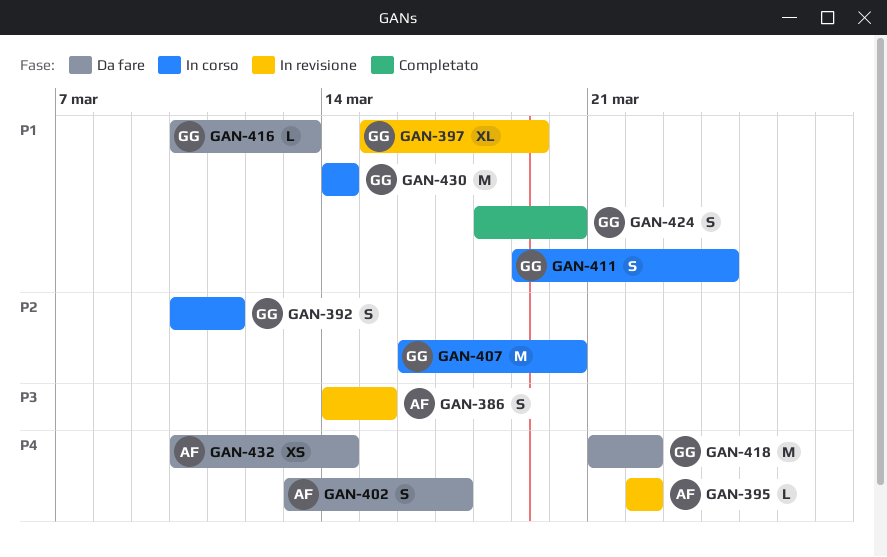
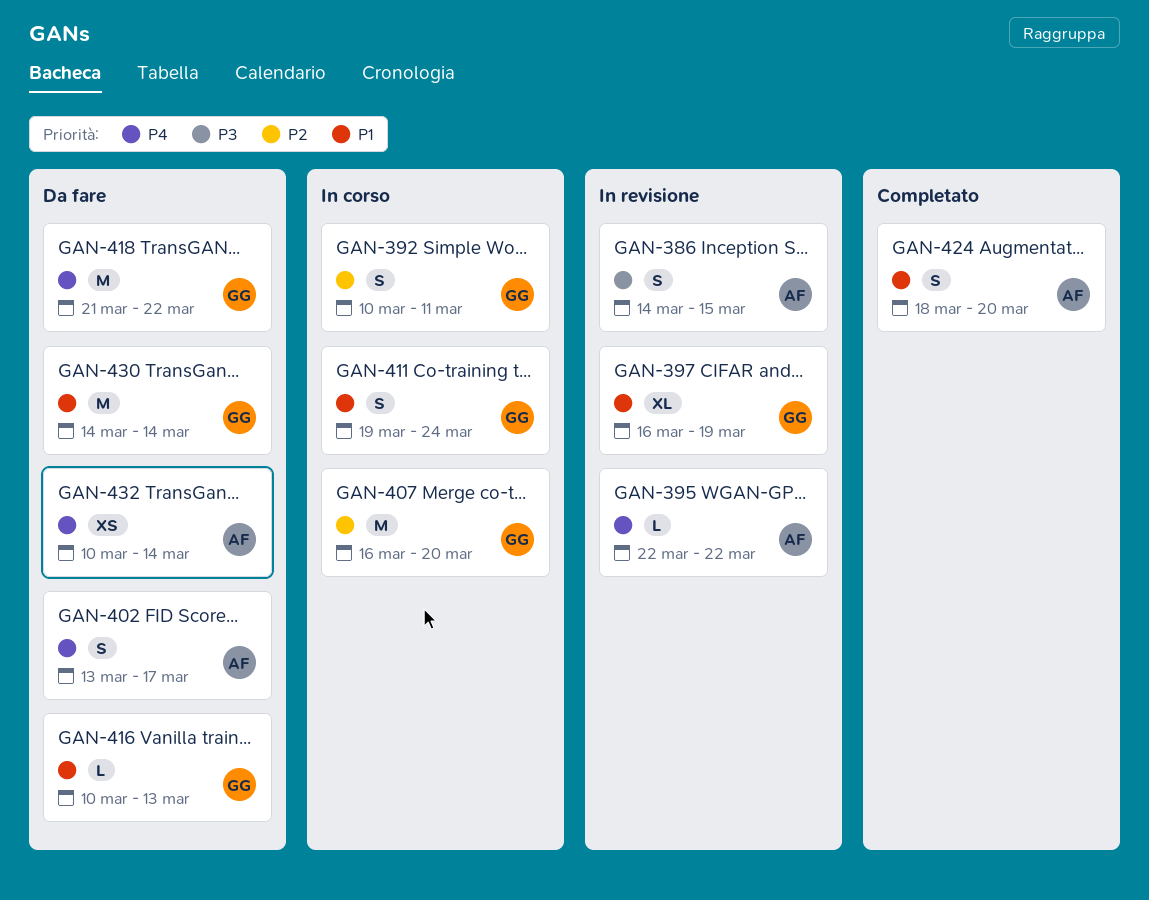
GAN-397, start: Mar 15 -> Mar 16
GAN-424, owner: GG -> AF
GAN-430, status: In corso -> Da fare

